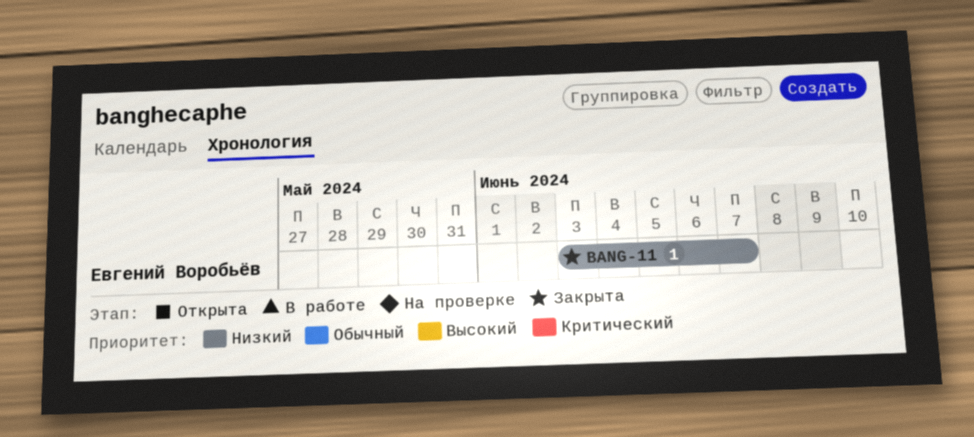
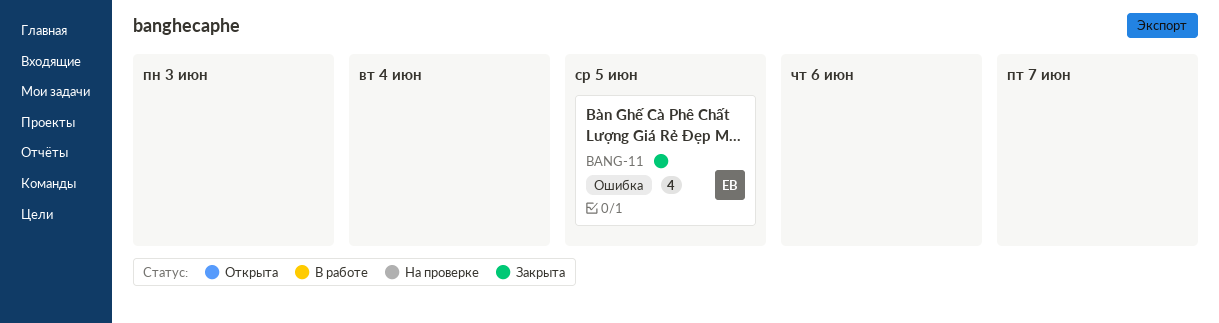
BANG-11, estimate: 1 -> 4
BANG-11, due: Jun 7 -> Jun 5

